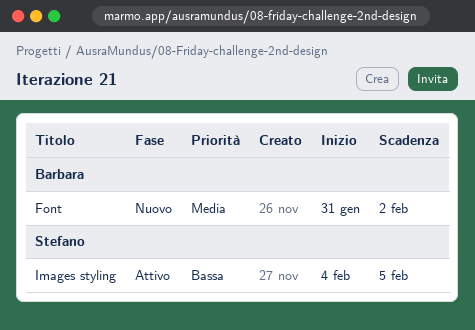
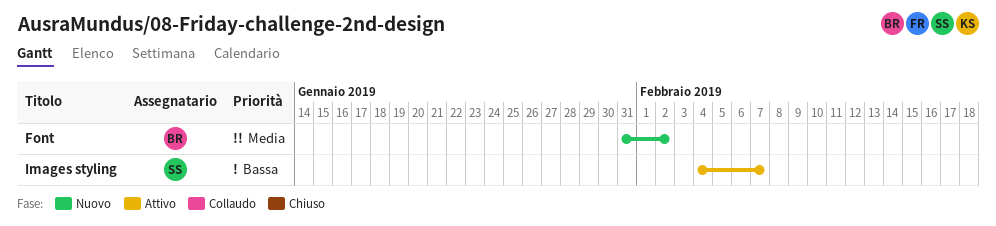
Images styling, due: Feb 5 -> Feb 7

